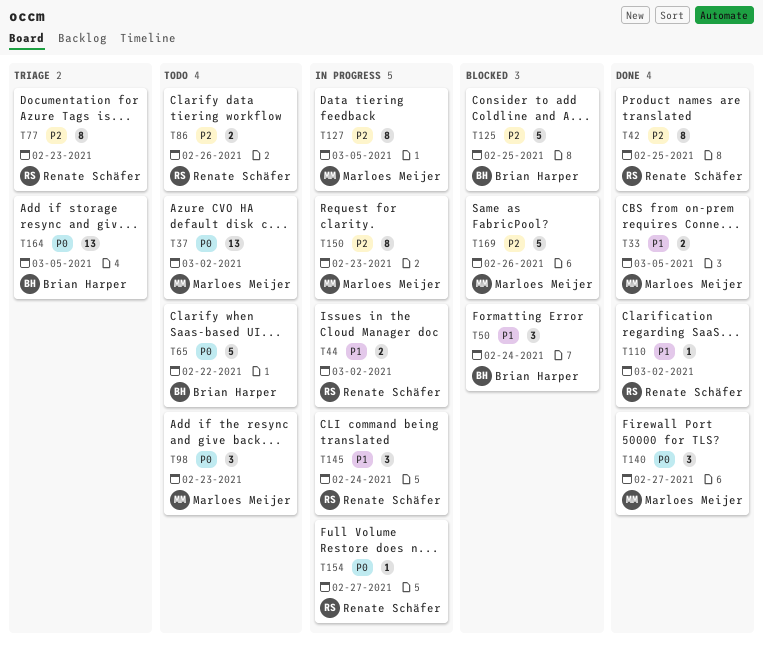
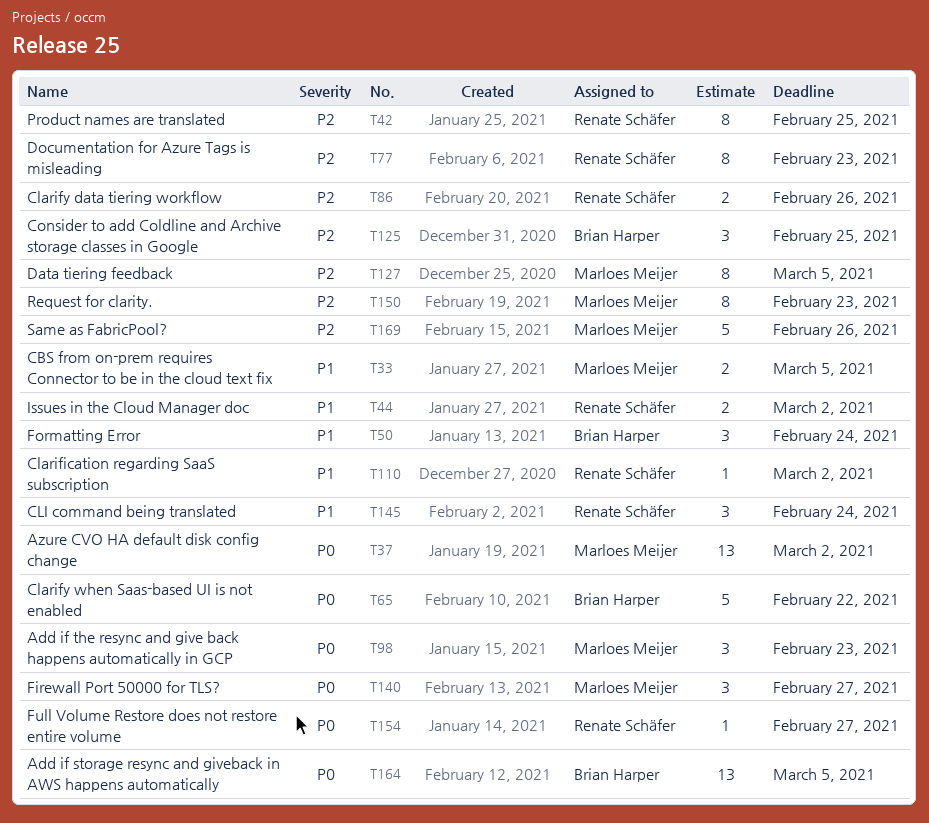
T125, estimate: 5 -> 3

